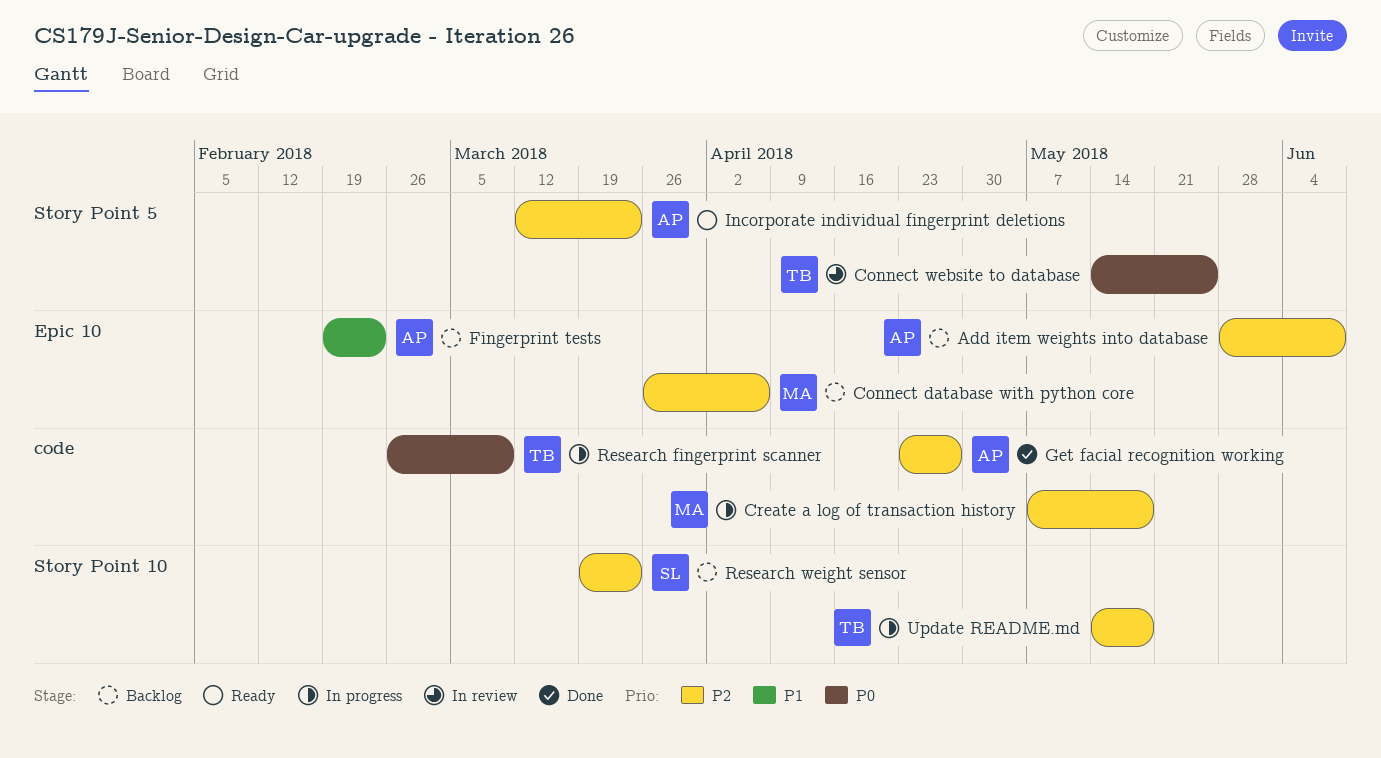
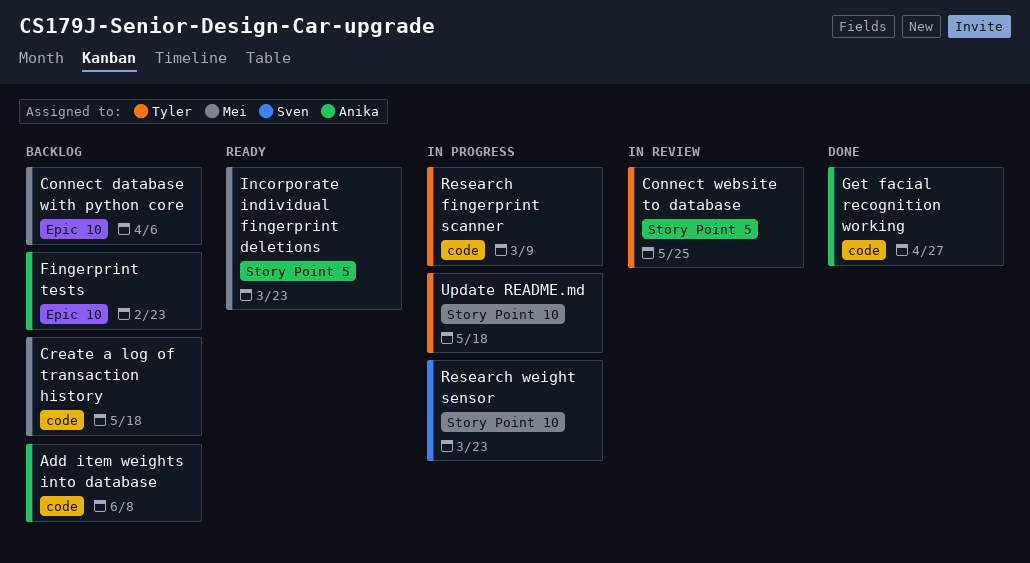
Add item weights into database, label: Epic 10 -> code
Create a log of transaction history, status: In progress -> Backlog
Incorporate individual fingerprint deletions, owner: Anika -> Mei
Research weight sensor, status: Backlog -> In progress

